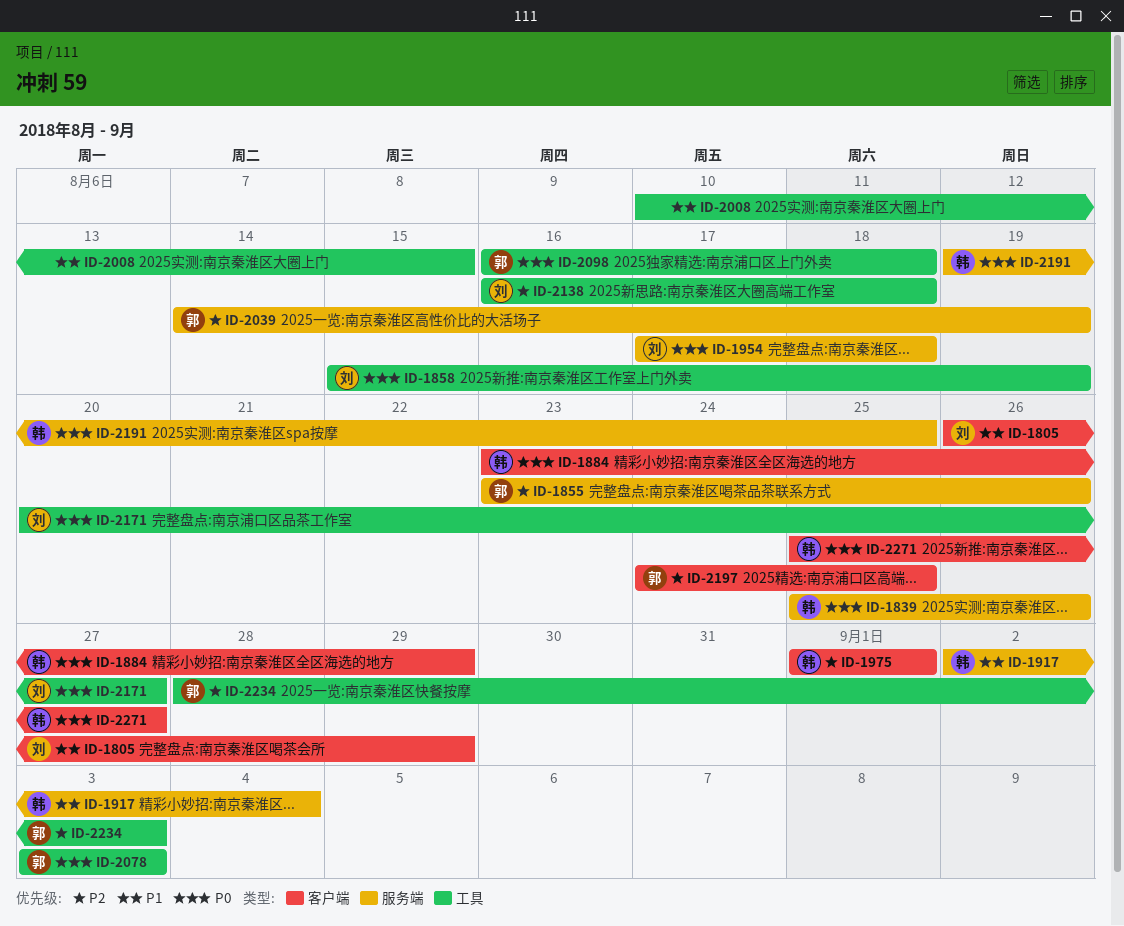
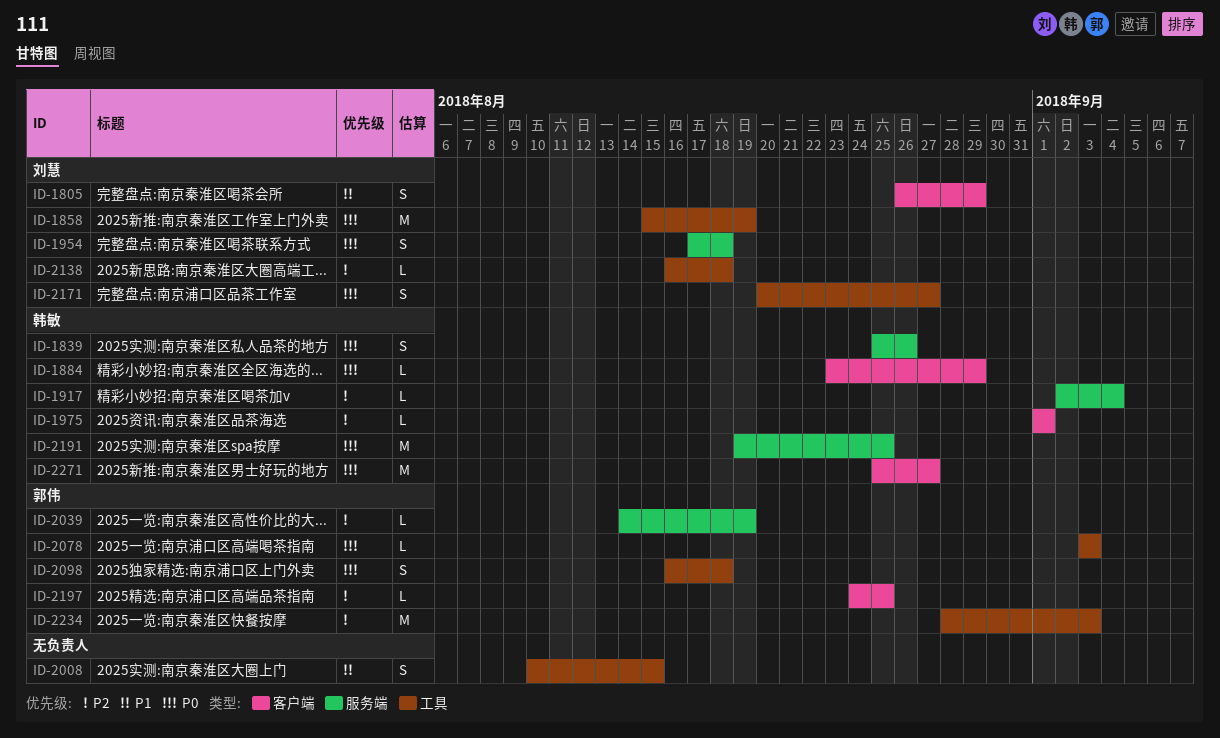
ID-1855: present -> none
ID-1917, priority: P1 -> P2

